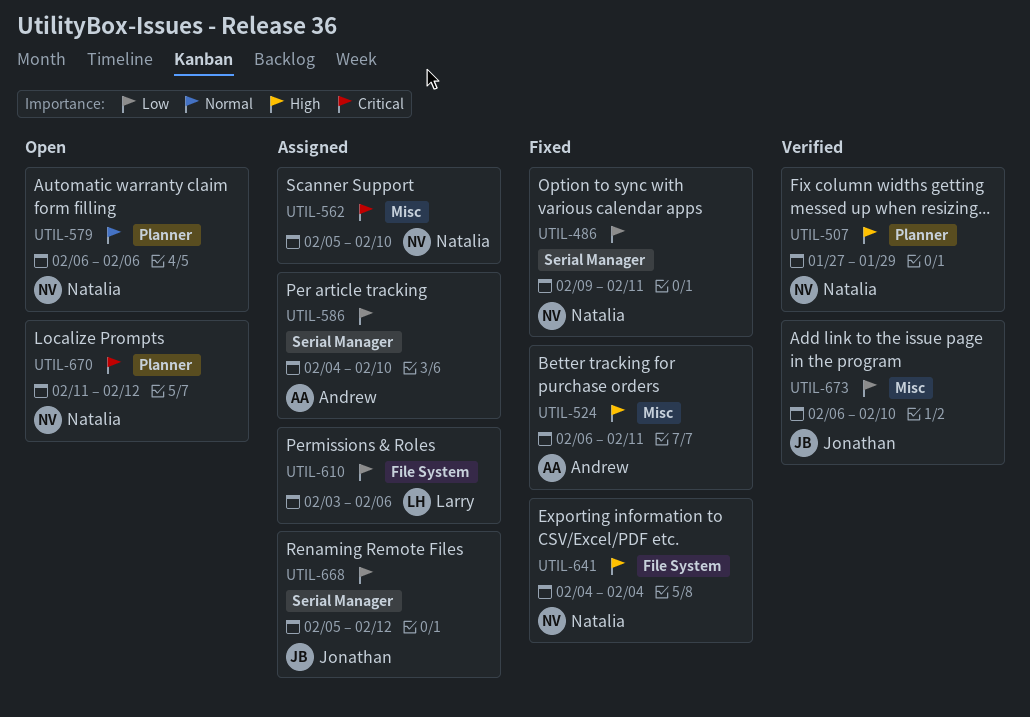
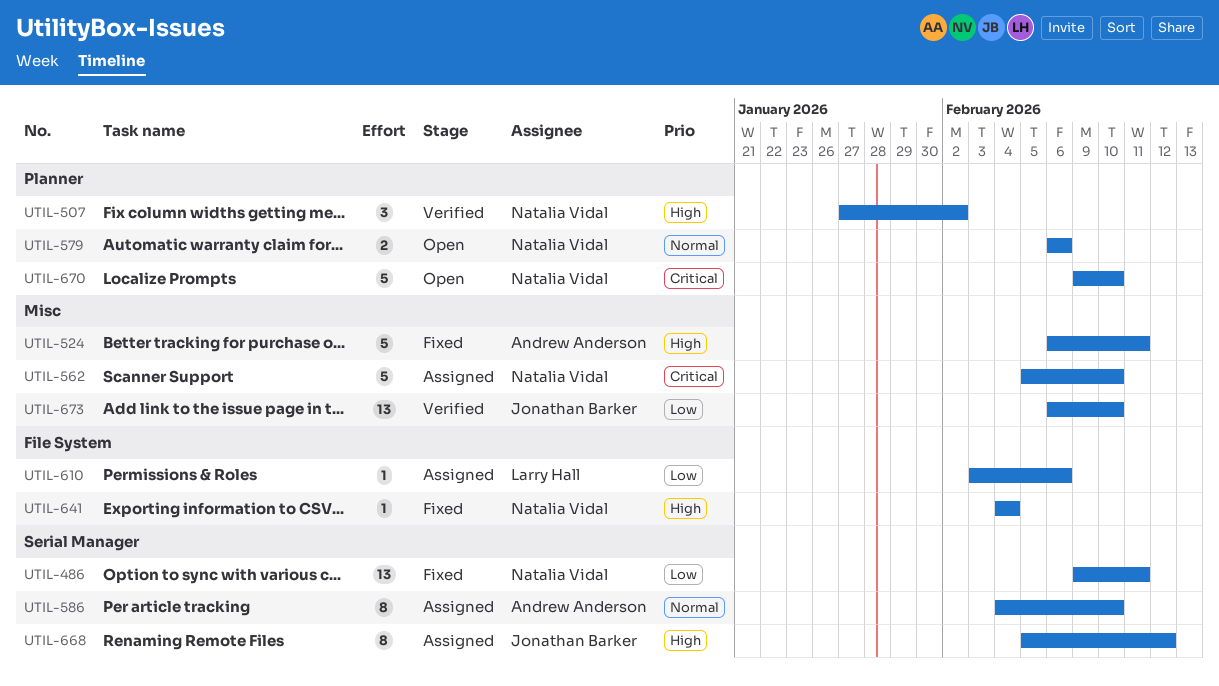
UTIL-507, due: Jan 29 -> Feb 2
UTIL-586, priority: Low -> Normal
UTIL-668, priority: Low -> High
UTIL-670, start: Feb 11 -> Feb 9
UTIL-670, due: Feb 12 -> Feb 10

